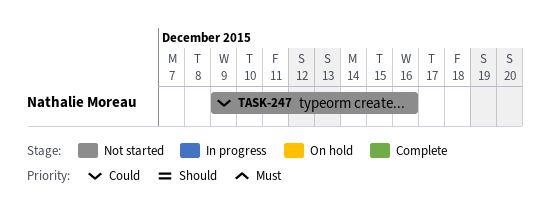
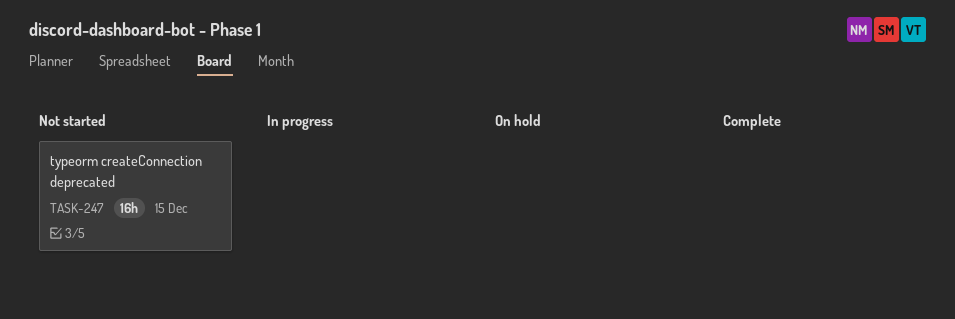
TASK-247, due: Dec 16 -> Dec 15

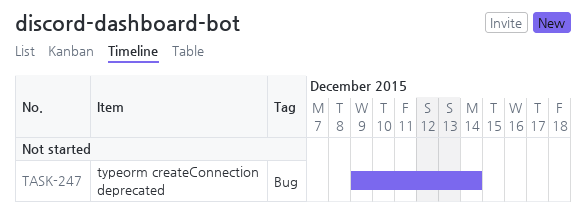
TASK-247, due: Dec 15 -> Dec 14

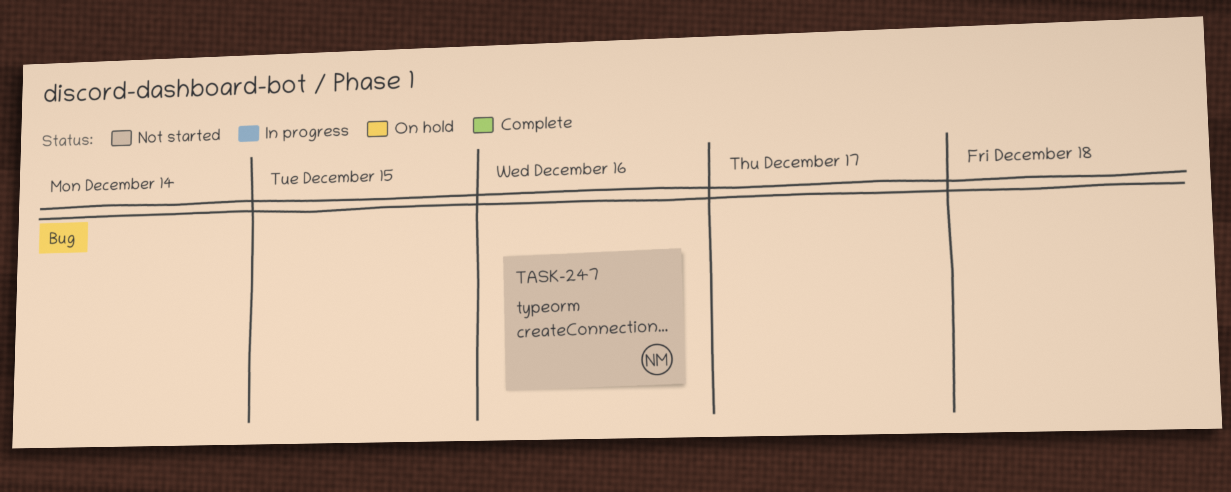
TASK-247, due: Dec 14 -> Dec 16

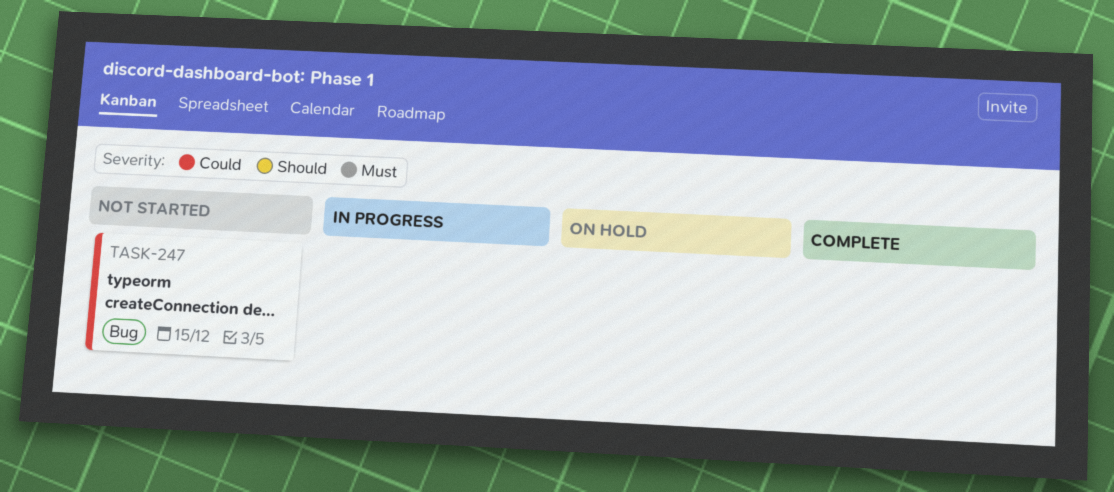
TASK-247, due: Dec 16 -> Dec 15

